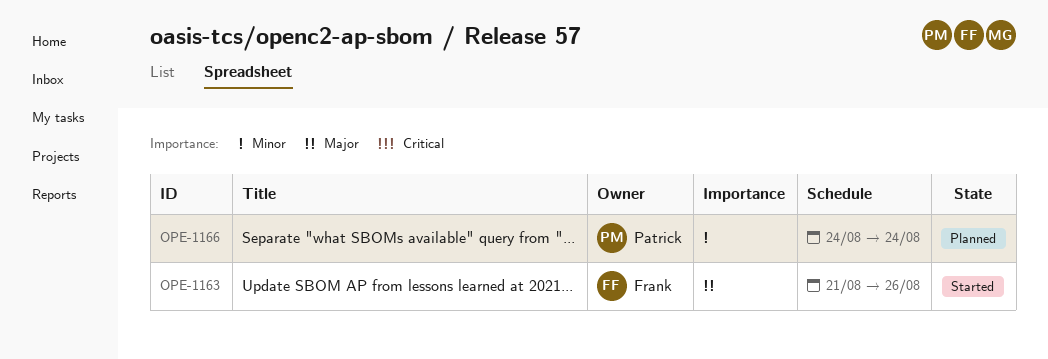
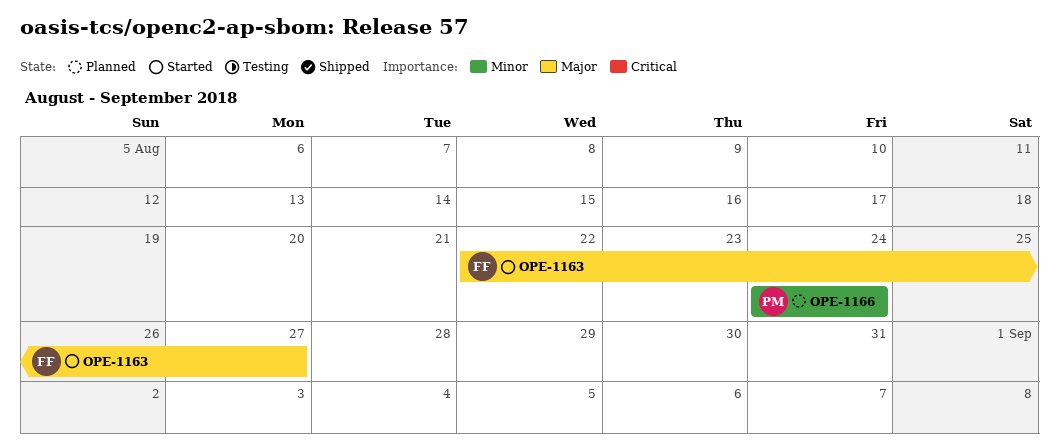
OPE-1163, start: Aug 21 -> Aug 22
OPE-1163, due: Aug 26 -> Aug 27

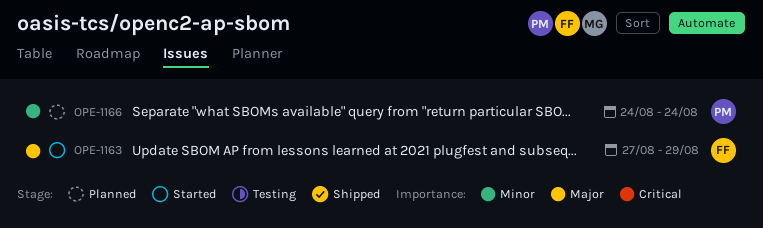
OPE-1163, start: Aug 22 -> Aug 27
OPE-1163, due: Aug 27 -> Aug 29

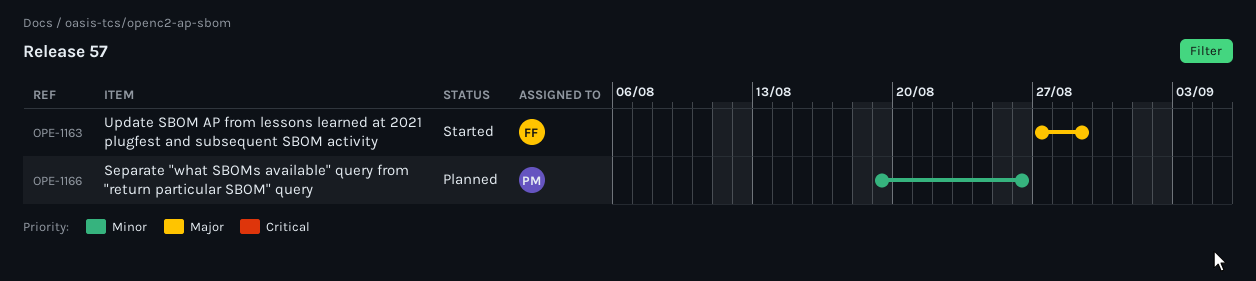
OPE-1166, start: Aug 24 -> Aug 19
OPE-1166, due: Aug 24 -> Aug 26

